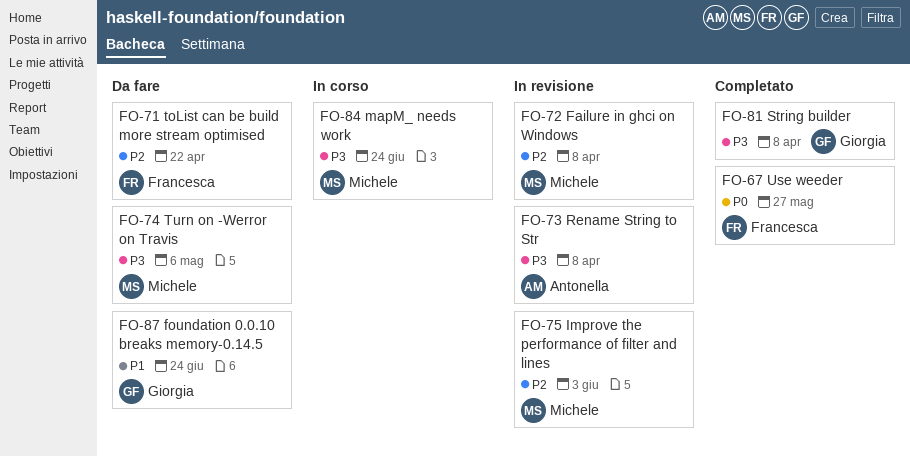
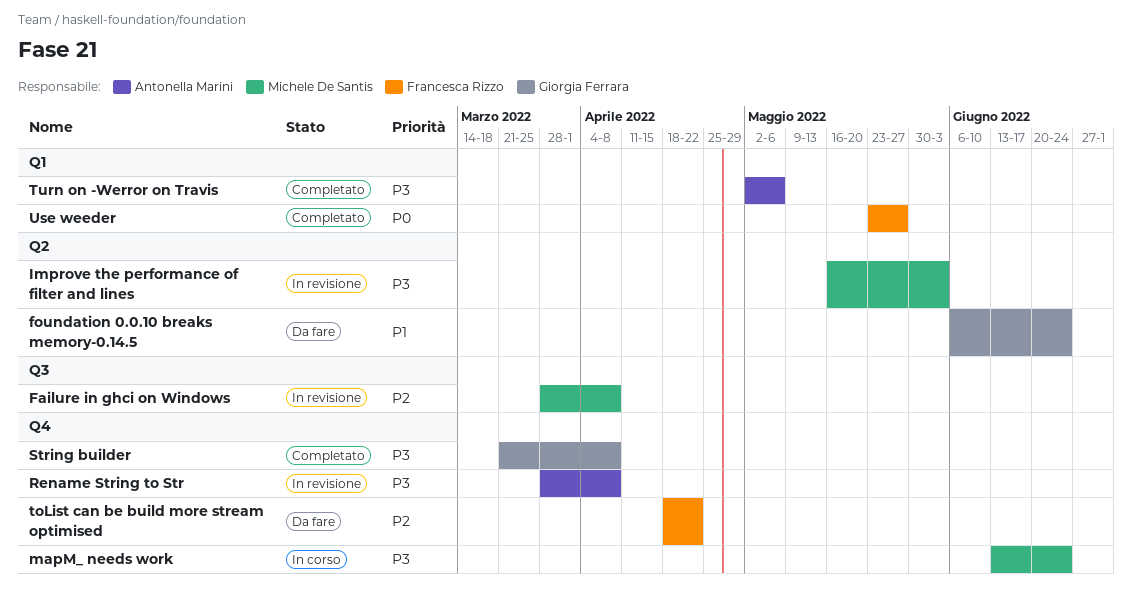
Improve the performance of filter and lines, priority: P2 -> P3
Turn on -Werror on Travis, status: Da fare -> Completato
Turn on -Werror on Travis, owner: Michele De Santis -> Antonella Marini

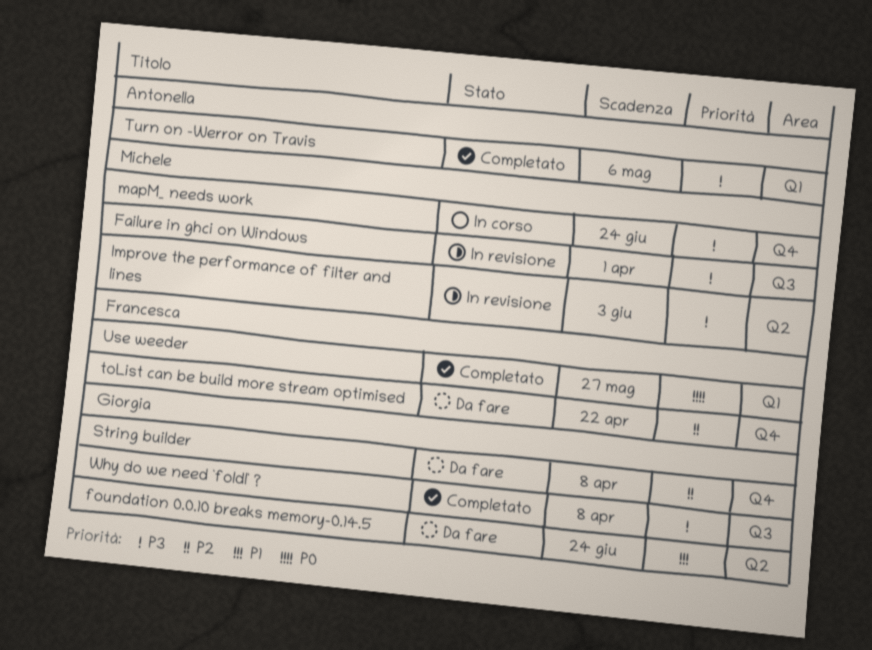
Failure in ghci on Windows, priority: P2 -> P3
Failure in ghci on Windows, due: Apr 8 -> Apr 1
Rename String to Str: present -> none
String builder, status: Completato -> Da fare
String builder, priority: P3 -> P2
Why do we need `foldl` ?: none -> present

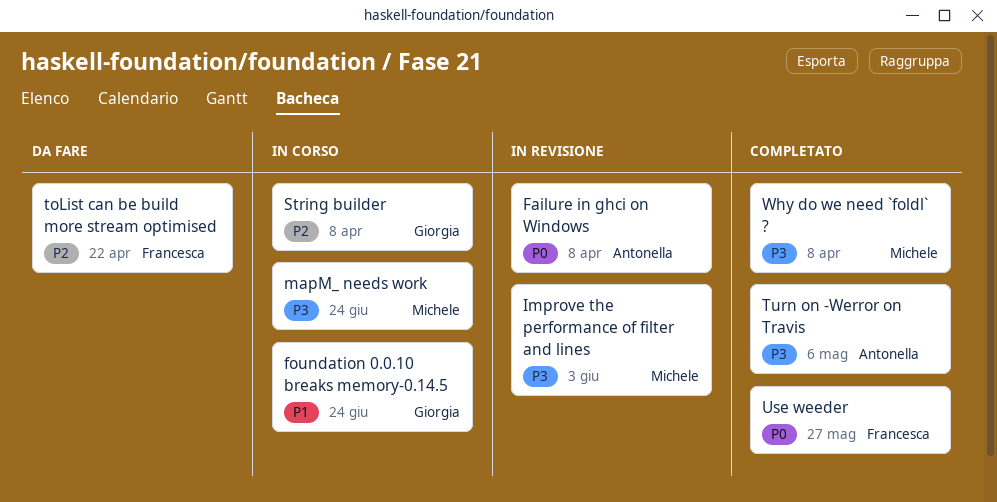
Failure in ghci on Windows, owner: Michele -> Antonella
Failure in ghci on Windows, priority: P3 -> P0
Failure in ghci on Windows, due: Apr 1 -> Apr 8
foundation 0.0.10 breaks memory-0.14.5, status: Da fare -> In corso
String builder, status: Da fare -> In corso
Why do we need `foldl` ?, owner: Giorgia -> Michele

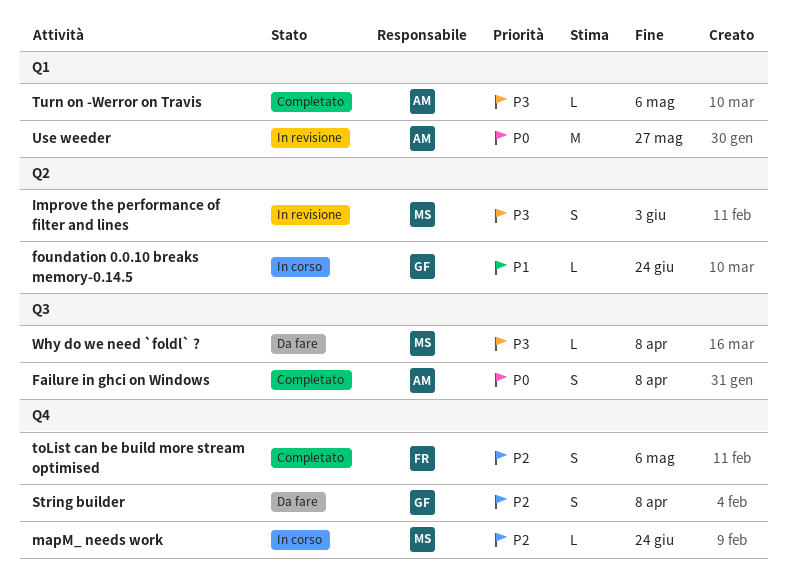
Failure in ghci on Windows, status: In revisione -> Completato
mapM_ needs work, priority: P3 -> P2
String builder, status: In corso -> Da fare
toList can be build more stream optimised, status: Da fare -> Completato
toList can be build more stream optimised, due: Apr 22 -> May 6
Use weeder, status: Completato -> In revisione
Use weeder, owner: Francesca -> Antonella
Why do we need `foldl` ?, status: Completato -> Da fare

